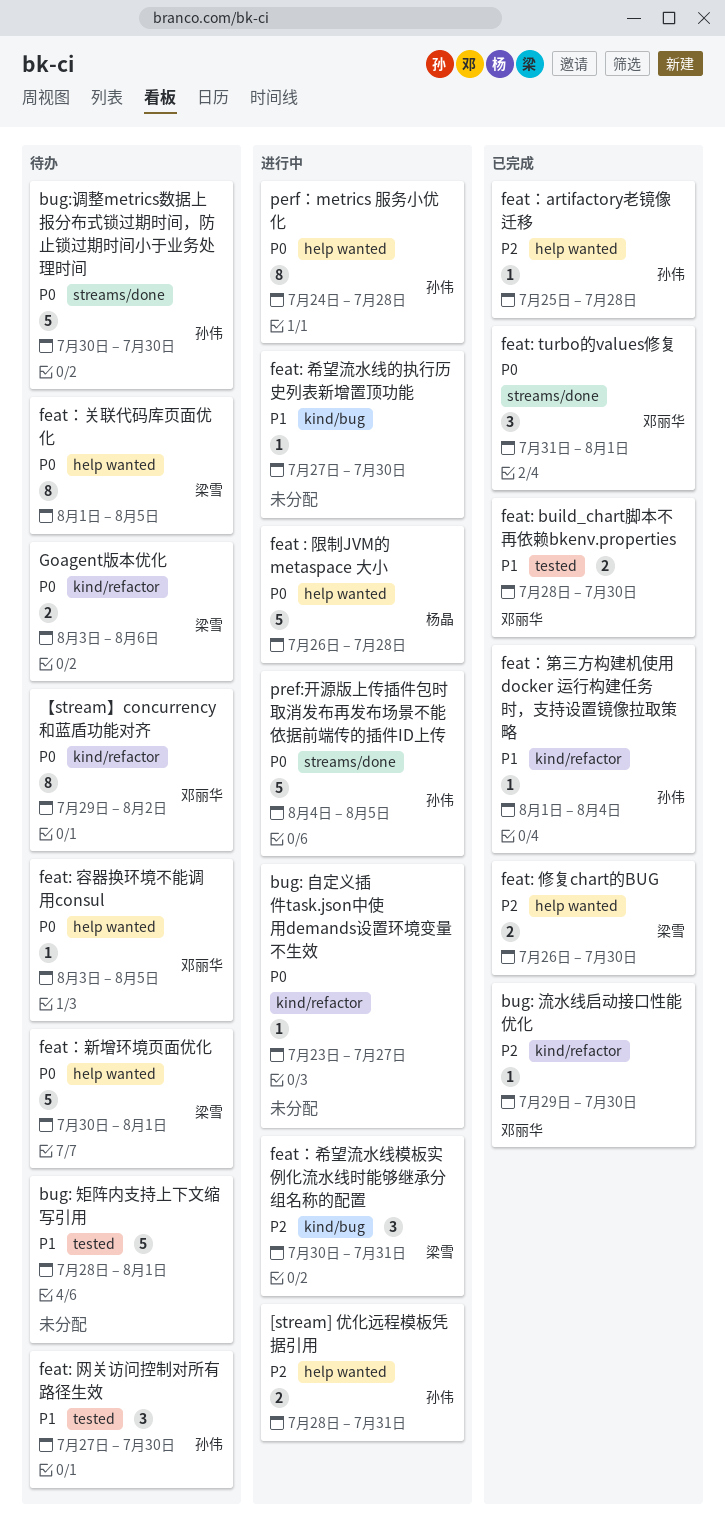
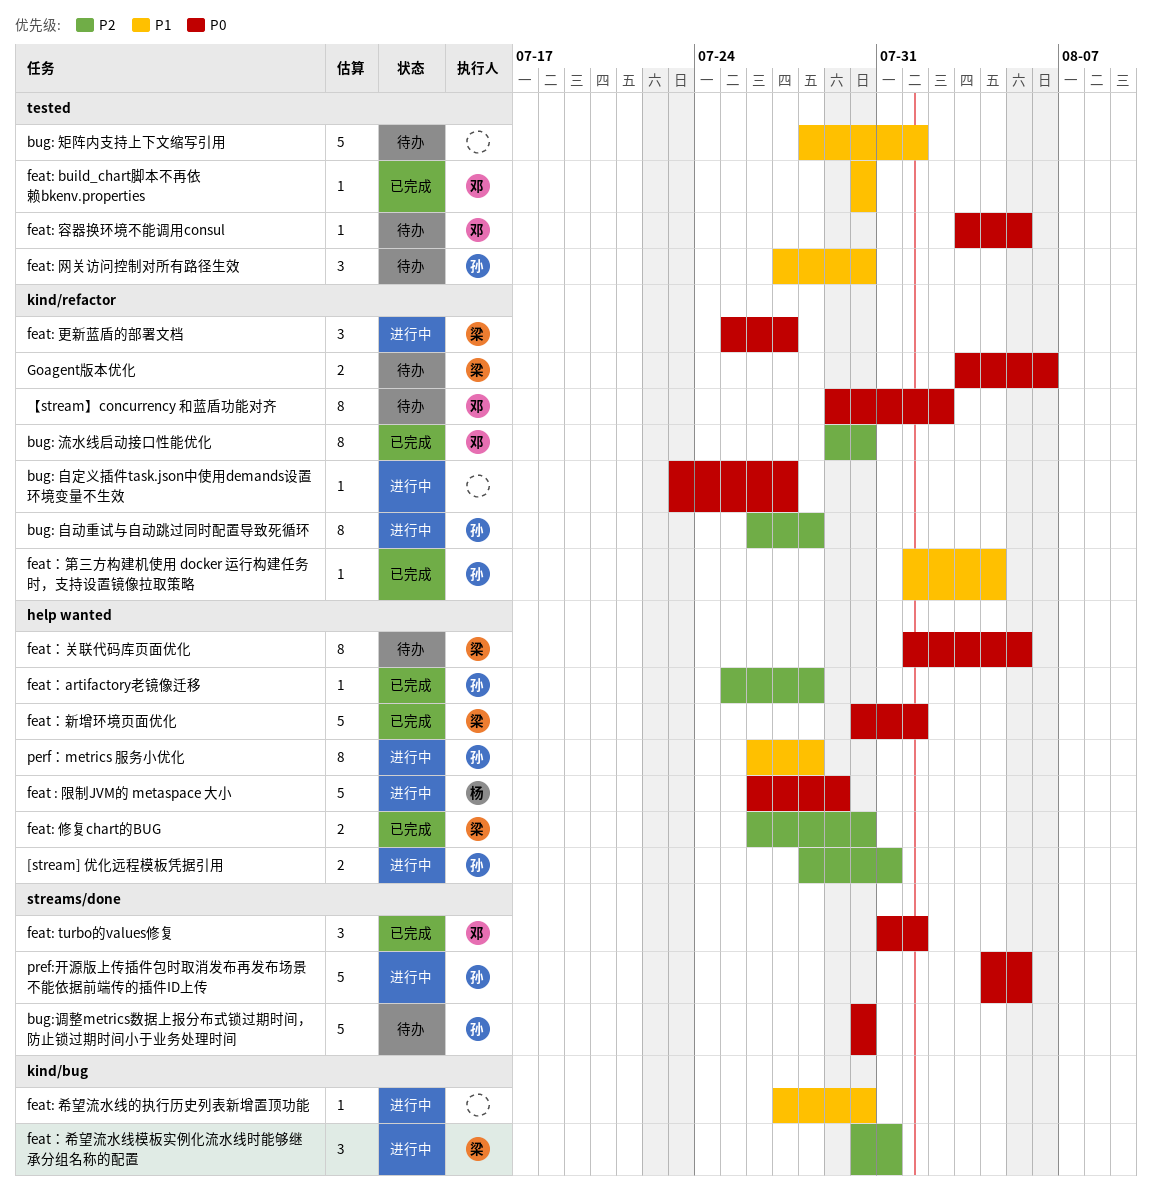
bug: 流水线启动接口性能优化, estimate: 1 -> 8
bug: 自动重试与自动跳过同时配置导致死循环: none -> present
feat : 限制JVM的 metaspace 大小, due: Jul 28 -> Jul 29
feat: build_chart脚本不再依赖bkenv.properties, estimate: 2 -> 1
feat: build_chart脚本不再依赖bkenv.properties, start: Jul 28 -> Jul 30
feat: 容器换环境不能调用consul, label: help wanted -> tested
feat: 更新蓝盾的部署文档: none -> present
feat：新增环境页面优化, status: 待办 -> 已完成
perf：metrics 服务小优化, priority: P0 -> P1
perf：metrics 服务小优化, start: Jul 24 -> Jul 26

